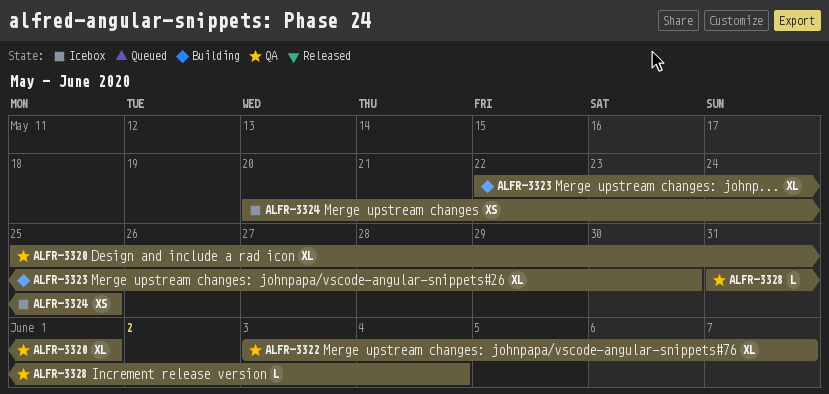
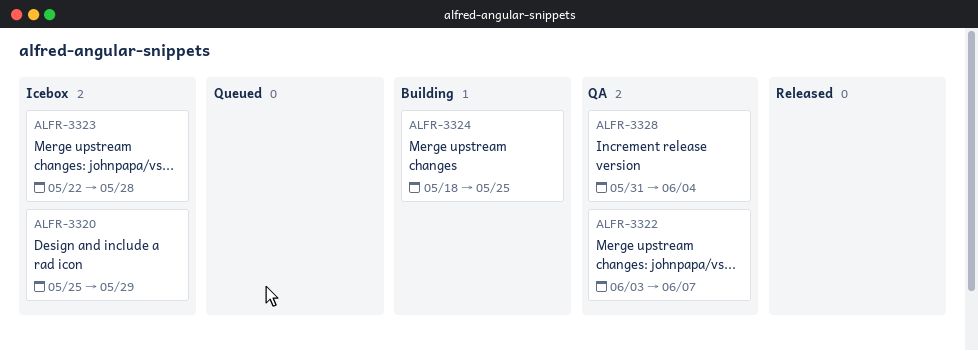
ALFR-3320, status: QA -> Icebox
ALFR-3320, due: Jun 1 -> May 29
ALFR-3323, status: Building -> Icebox
ALFR-3323, due: May 30 -> May 28
ALFR-3324, status: Icebox -> Building
ALFR-3324, start: May 20 -> May 18

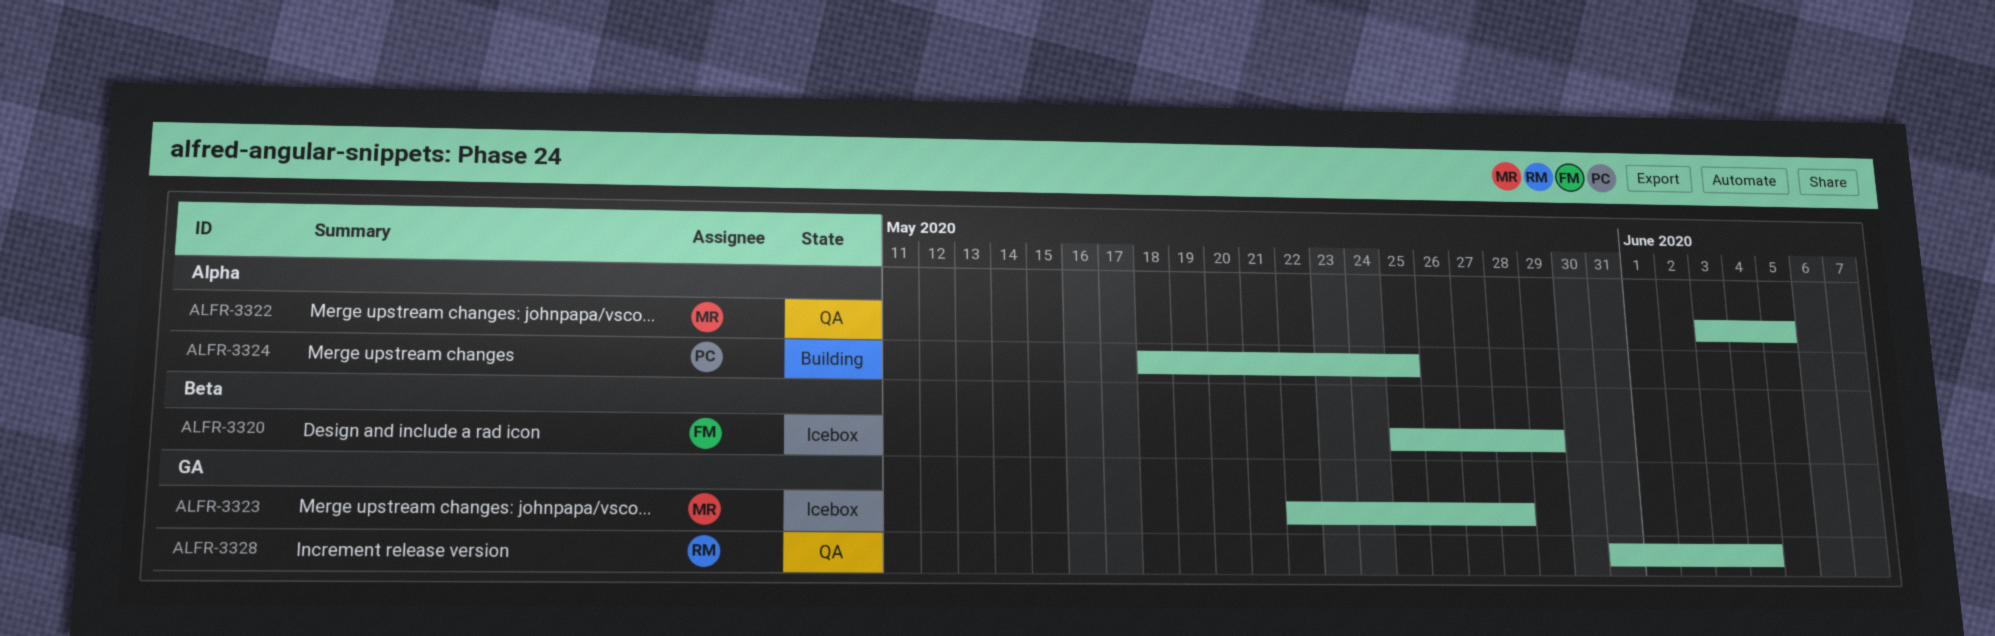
ALFR-3322, due: Jun 7 -> Jun 5

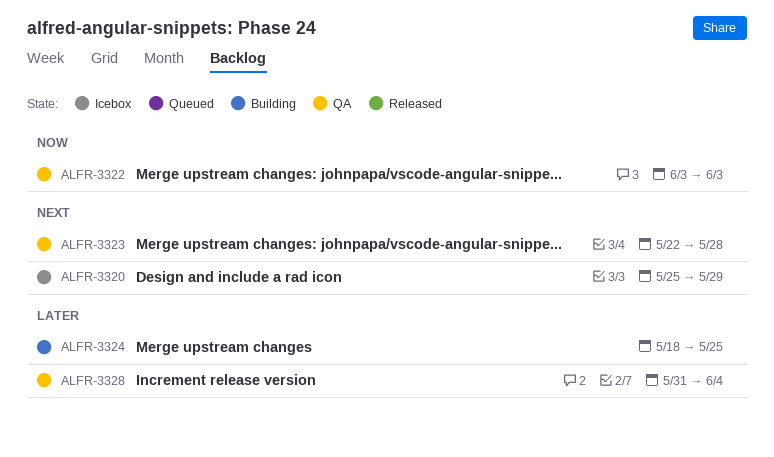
ALFR-3322, due: Jun 5 -> Jun 3
ALFR-3323, status: Icebox -> QA

